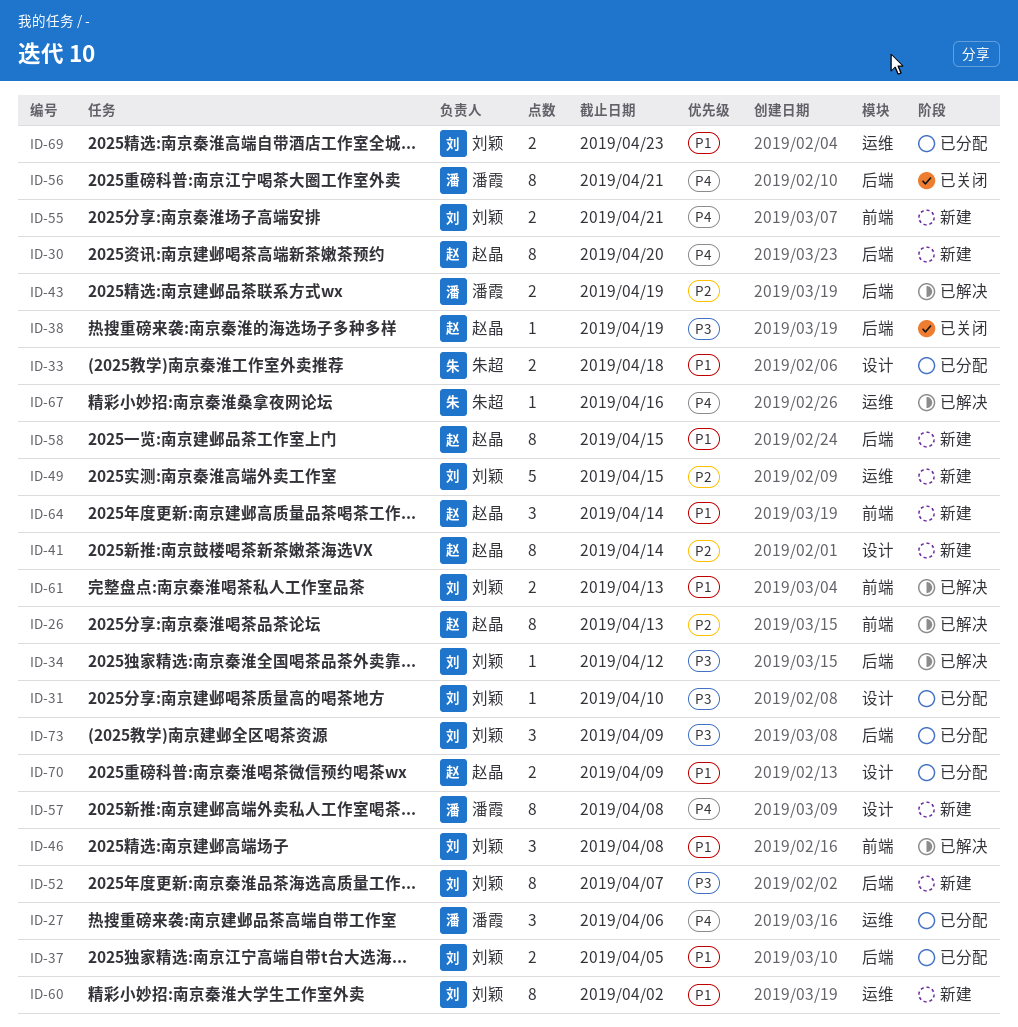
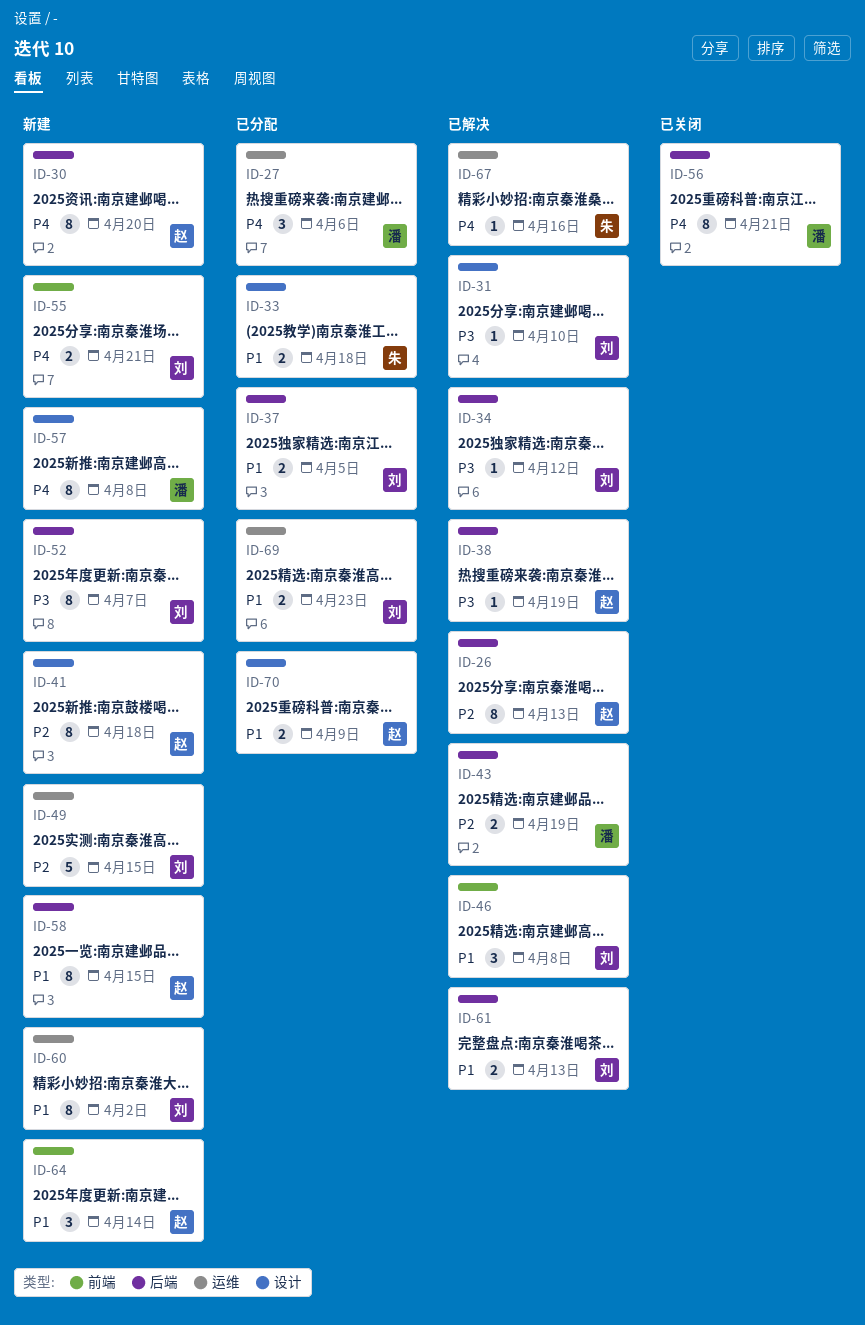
ID-26, label: 前端 -> 后端
ID-31, status: 已分配 -> 已解决
ID-38, status: 已关闭 -> 已解决
ID-41, due: Apr 14 -> Apr 18
ID-61, label: 前端 -> 后端
ID-73: present -> none

